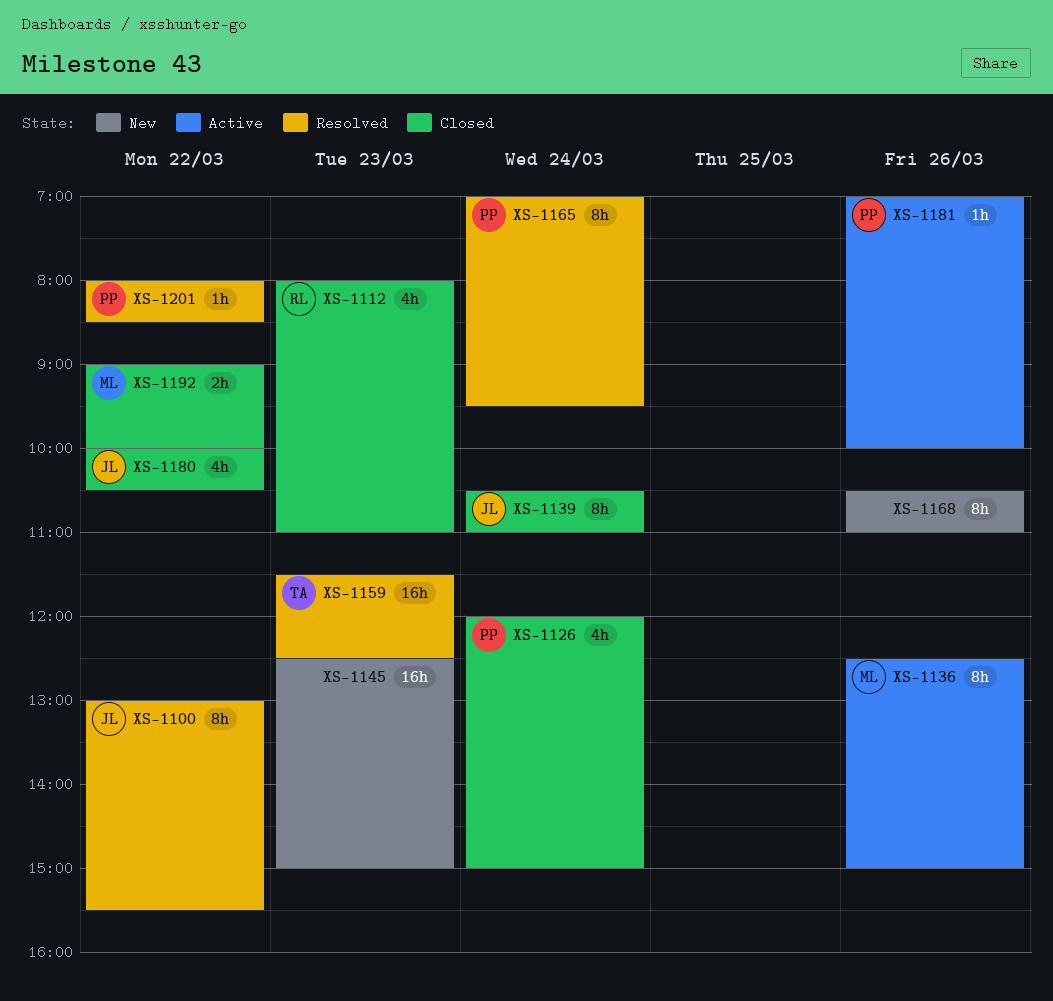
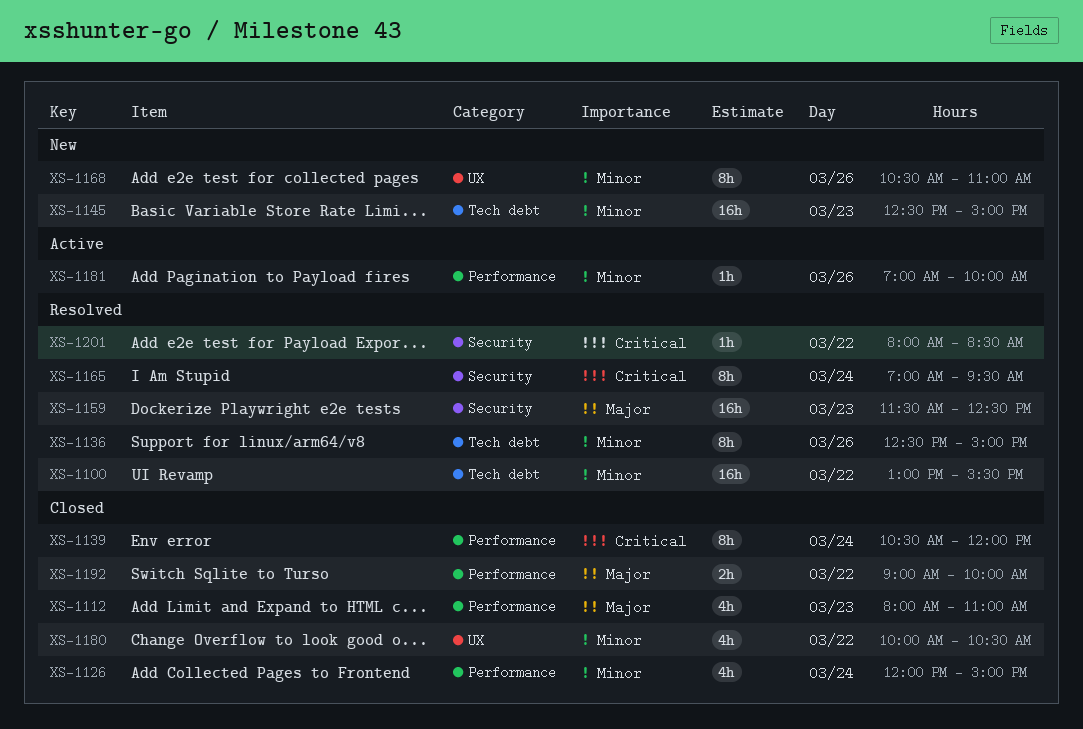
XS-1100, estimate: 8h -> 16h
XS-1136, status: Active -> Resolved
XS-1139, ends: 11:00 -> 12:00

